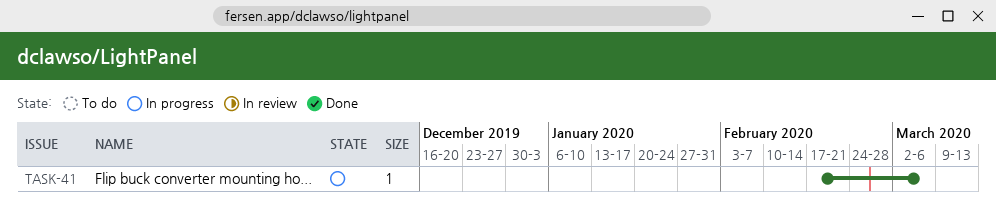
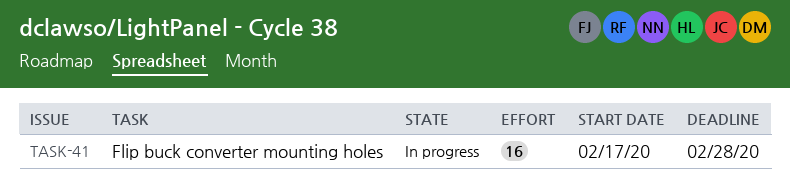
TASK-41, estimate: 1 -> 16
TASK-41, due: Mar 6 -> Feb 28

